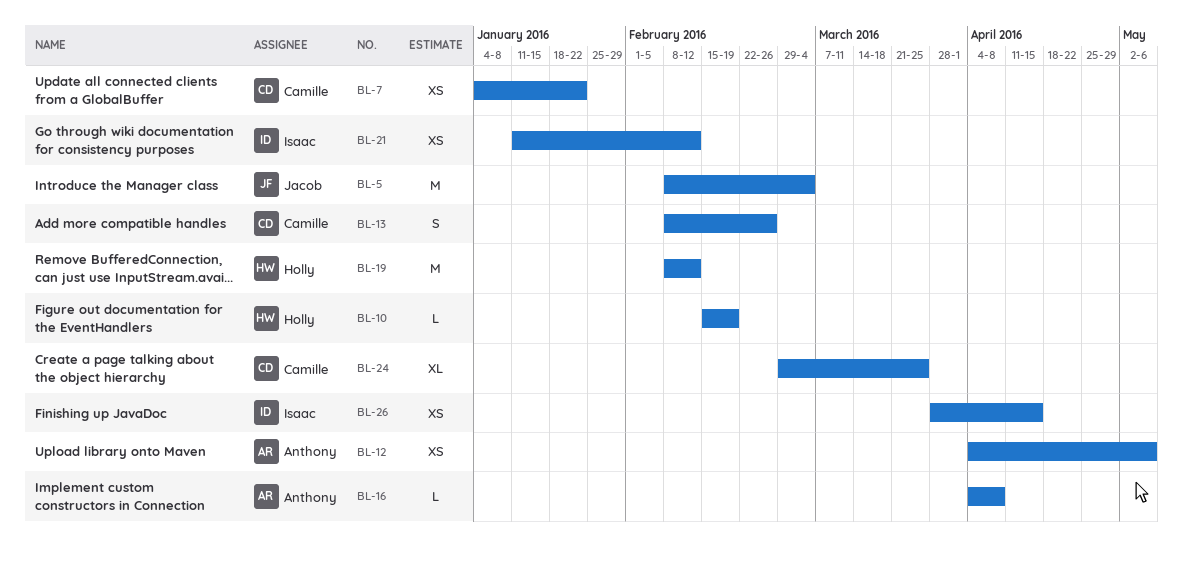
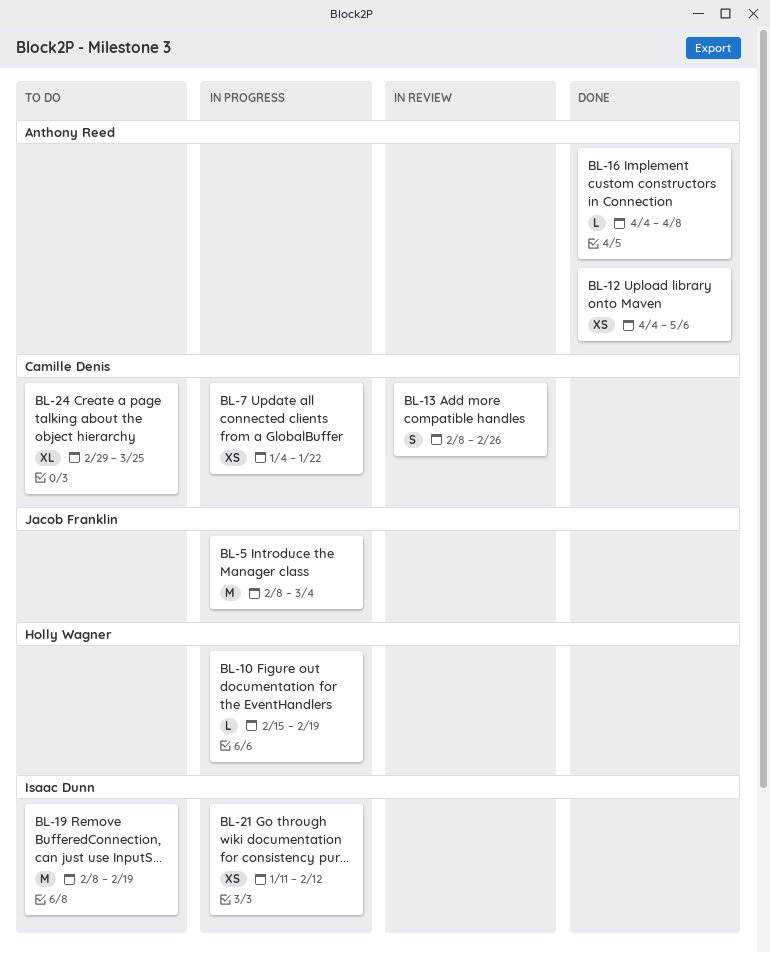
BL-19, owner: Holly Wagner -> Isaac Dunn
BL-19, due: Feb 12 -> Feb 19
BL-26: present -> none

